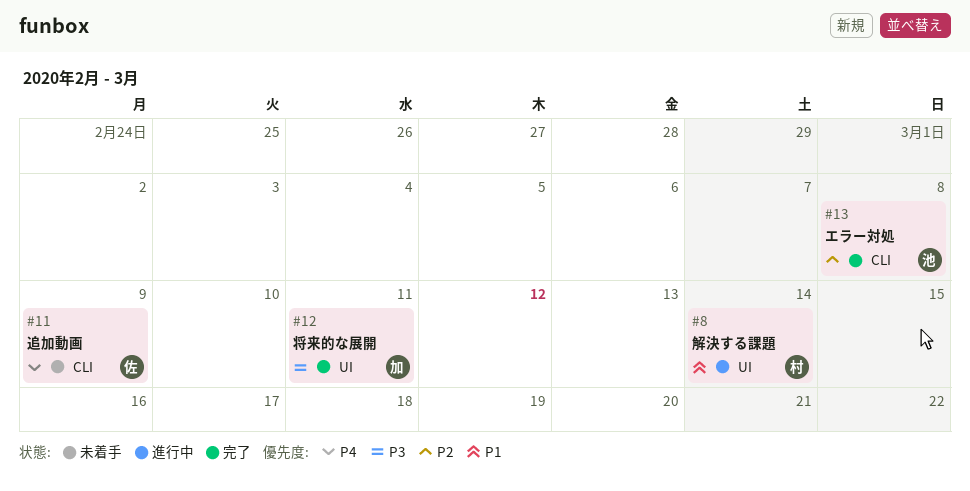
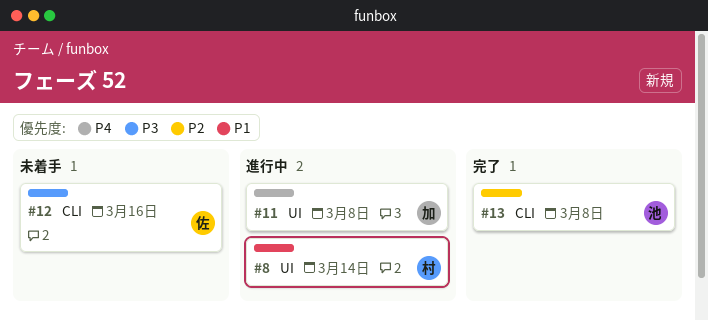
#11, status: 未着手 -> 進行中
#11, owner: 佐 -> 加
#11, label: CLI -> UI
#11, due: Mar 9 -> Mar 8
#12, status: 完了 -> 未着手
#12, owner: 加 -> 佐
#12, label: UI -> CLI
#12, due: Mar 11 -> Mar 16

